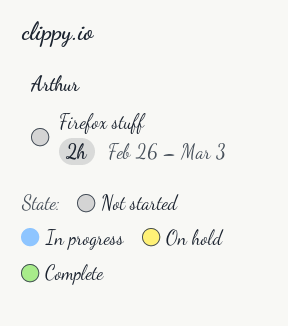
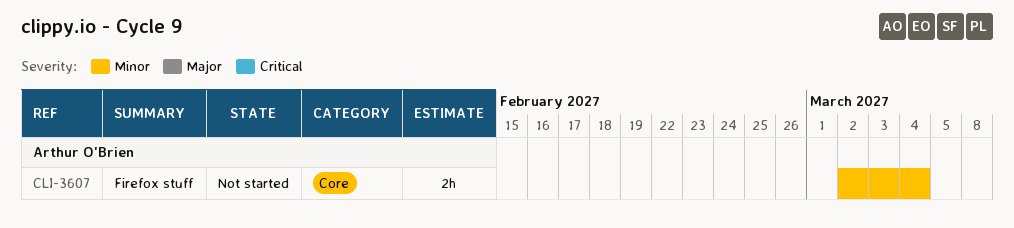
Firefox stuff, start: Feb 26 -> Mar 2
Firefox stuff, due: Mar 3 -> Mar 4

